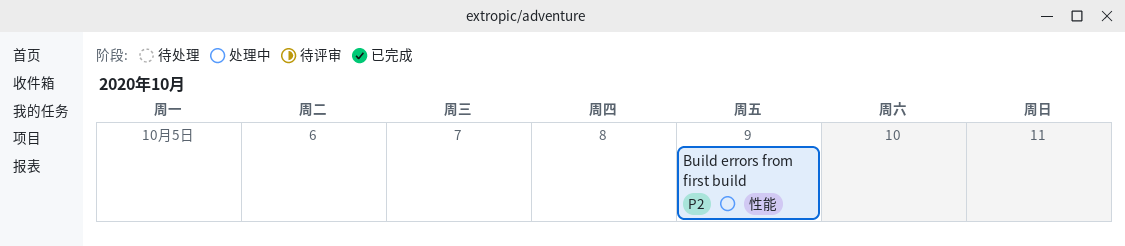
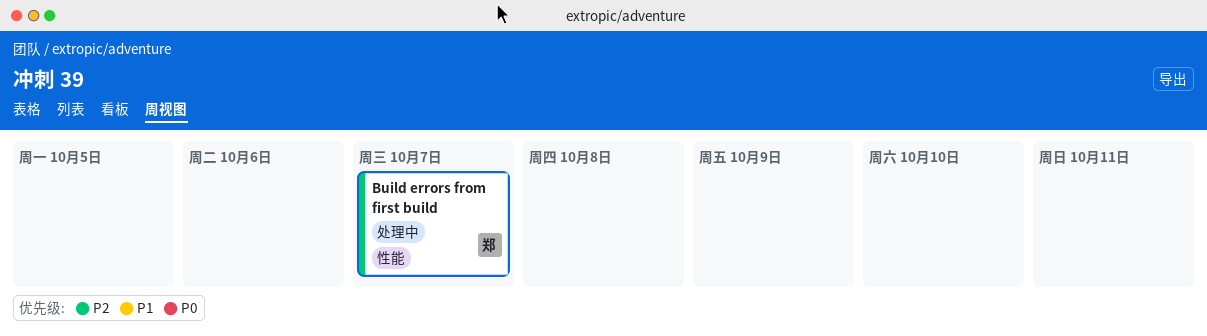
Build errors from first build, due: Oct 9 -> Oct 7

